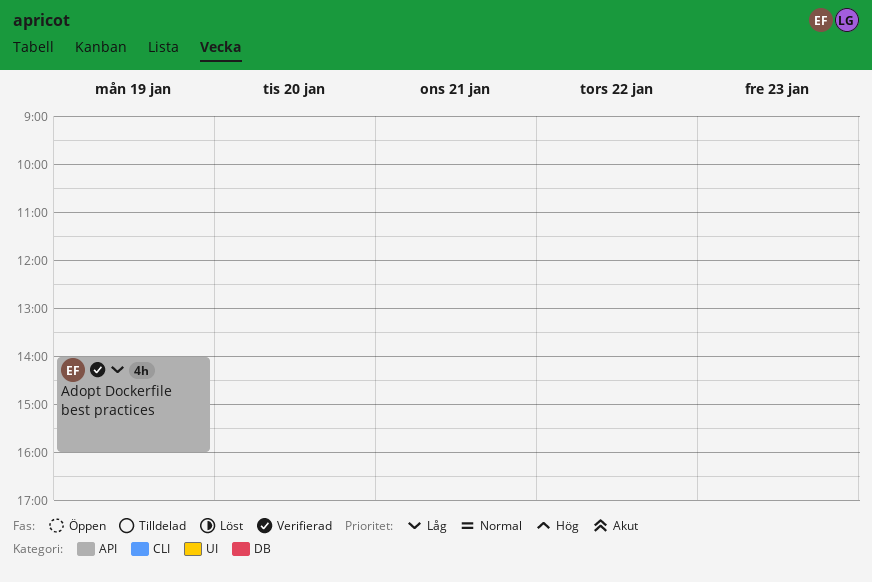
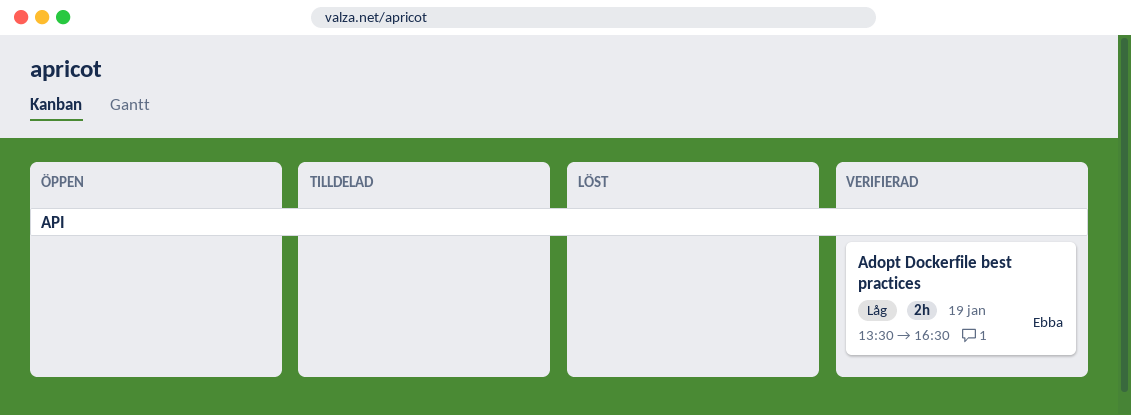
Adopt Dockerfile best practices, estimate: 4h -> 2h
Adopt Dockerfile best practices, begins: 14:00 -> 13:30
Adopt Dockerfile best practices, ends: 16:00 -> 16:30

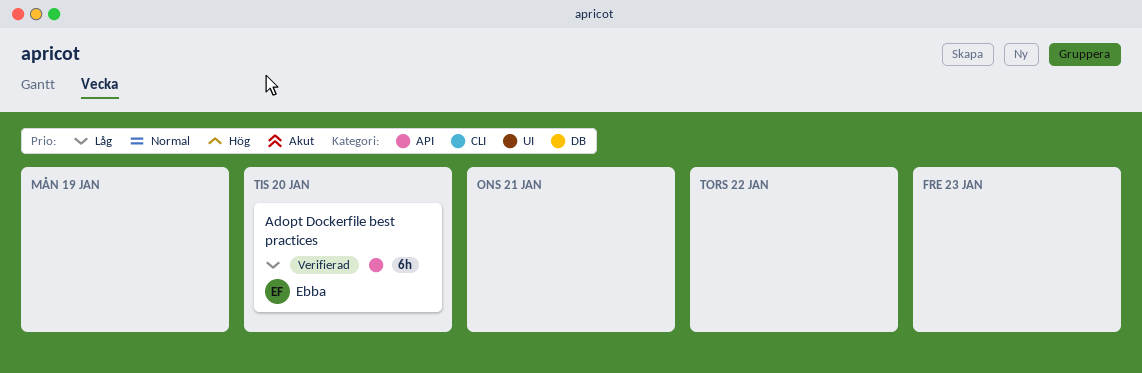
Adopt Dockerfile best practices, estimate: 2h -> 6h
Adopt Dockerfile best practices, day: Jan 19 -> Jan 20

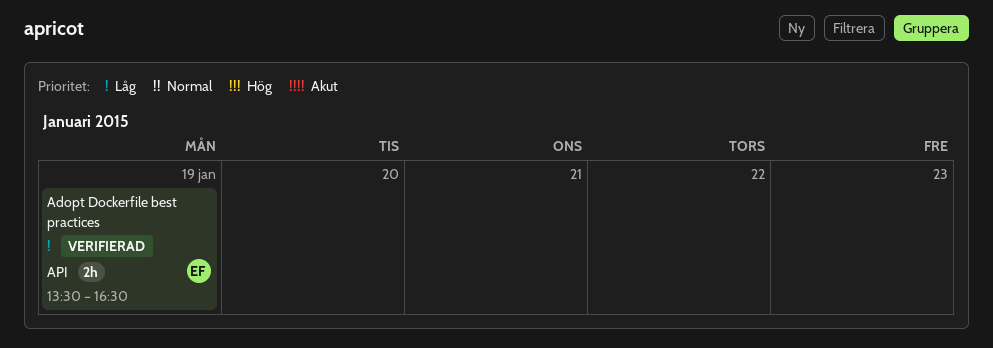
Adopt Dockerfile best practices, estimate: 6h -> 2h
Adopt Dockerfile best practices, day: Jan 20 -> Jan 19

